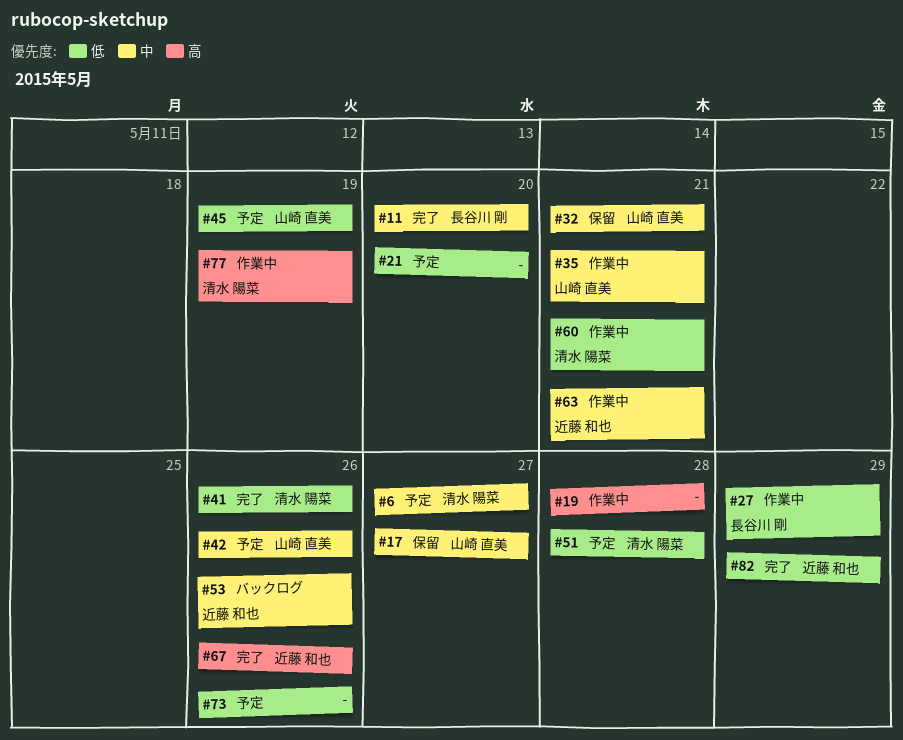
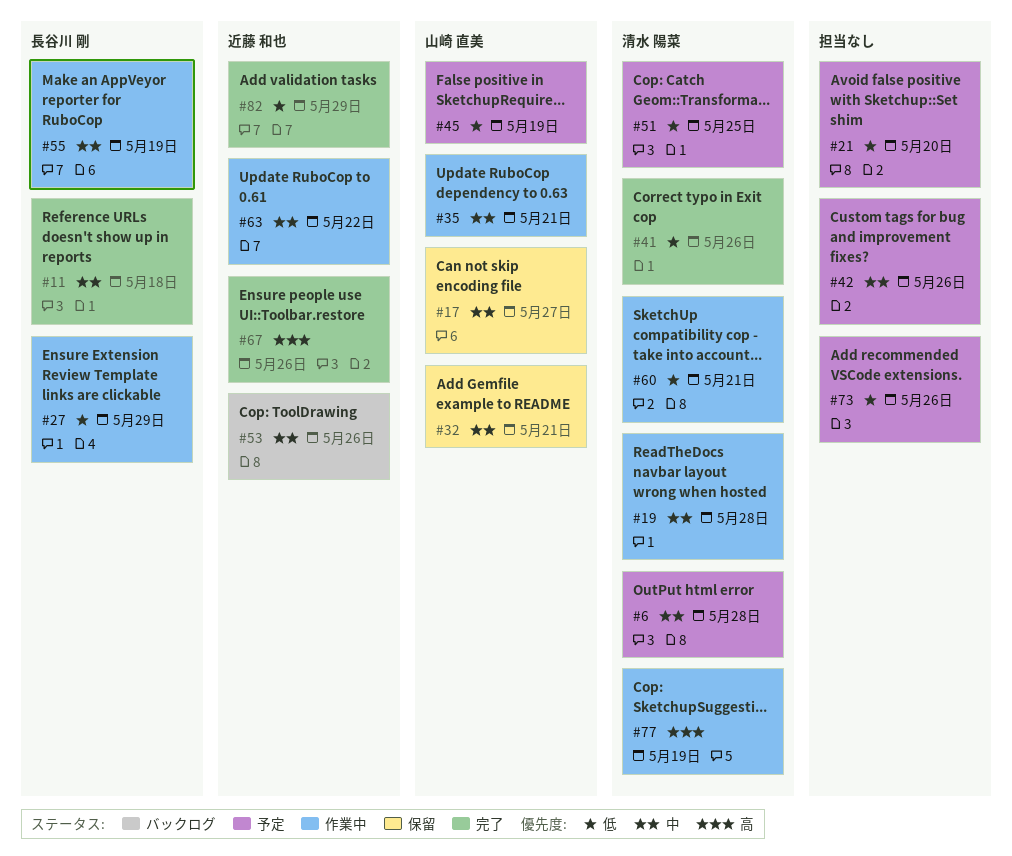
#6, due: May 27 -> May 28
#11, due: May 20 -> May 18
#19, owner: none -> 清水 陽菜
#19, priority: 高 -> 中
#42, owner: 山崎 直美 -> none
#51, due: May 28 -> May 25
#55: none -> present
#63, due: May 21 -> May 22

